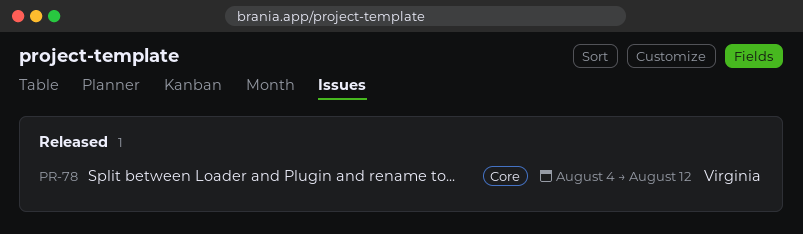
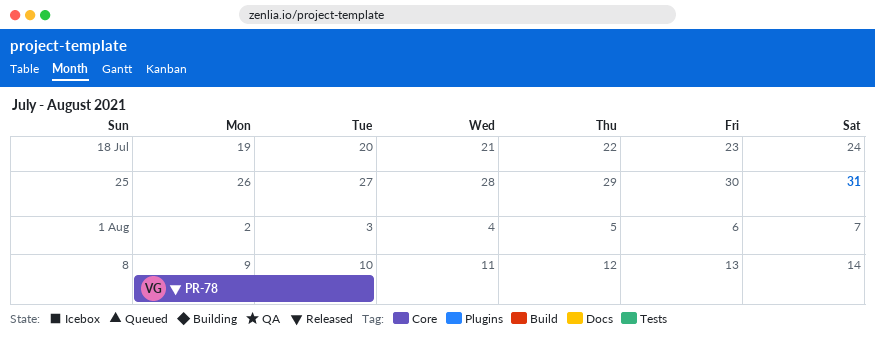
PR-78, start: Aug 4 -> Aug 9
PR-78, due: Aug 12 -> Aug 10

